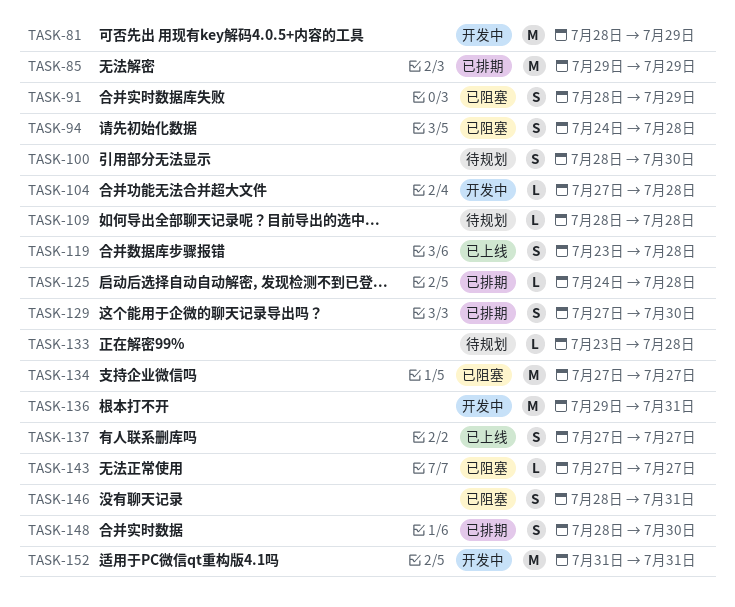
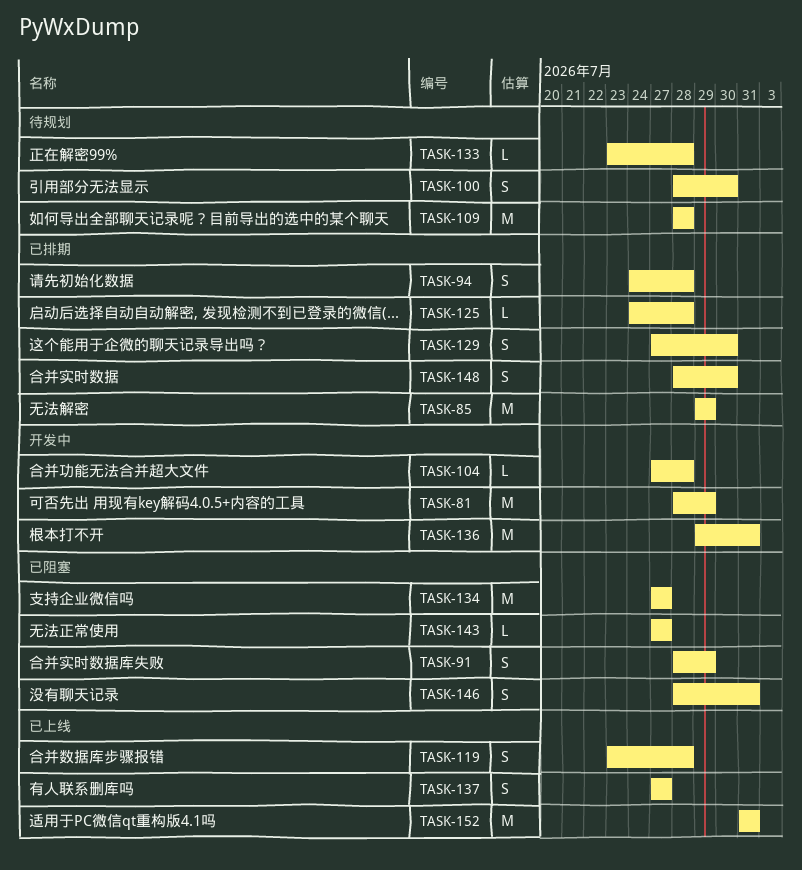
TASK-94, status: 已阻塞 -> 已排期
TASK-109, estimate: L -> M
TASK-152, status: 开发中 -> 已上线

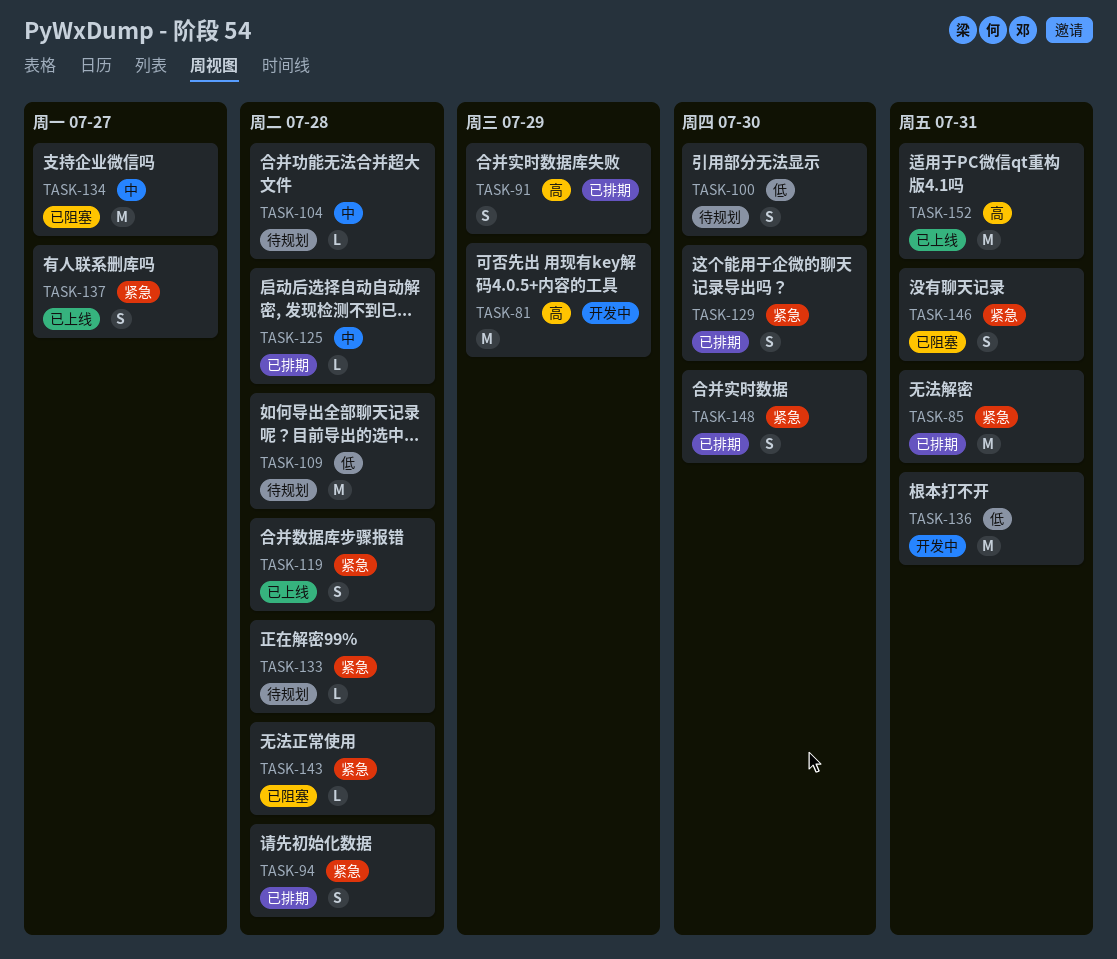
TASK-85, due: Jul 29 -> Jul 31
TASK-91, status: 已阻塞 -> 已排期
TASK-104, status: 开发中 -> 待规划
TASK-143, due: Jul 27 -> Jul 28

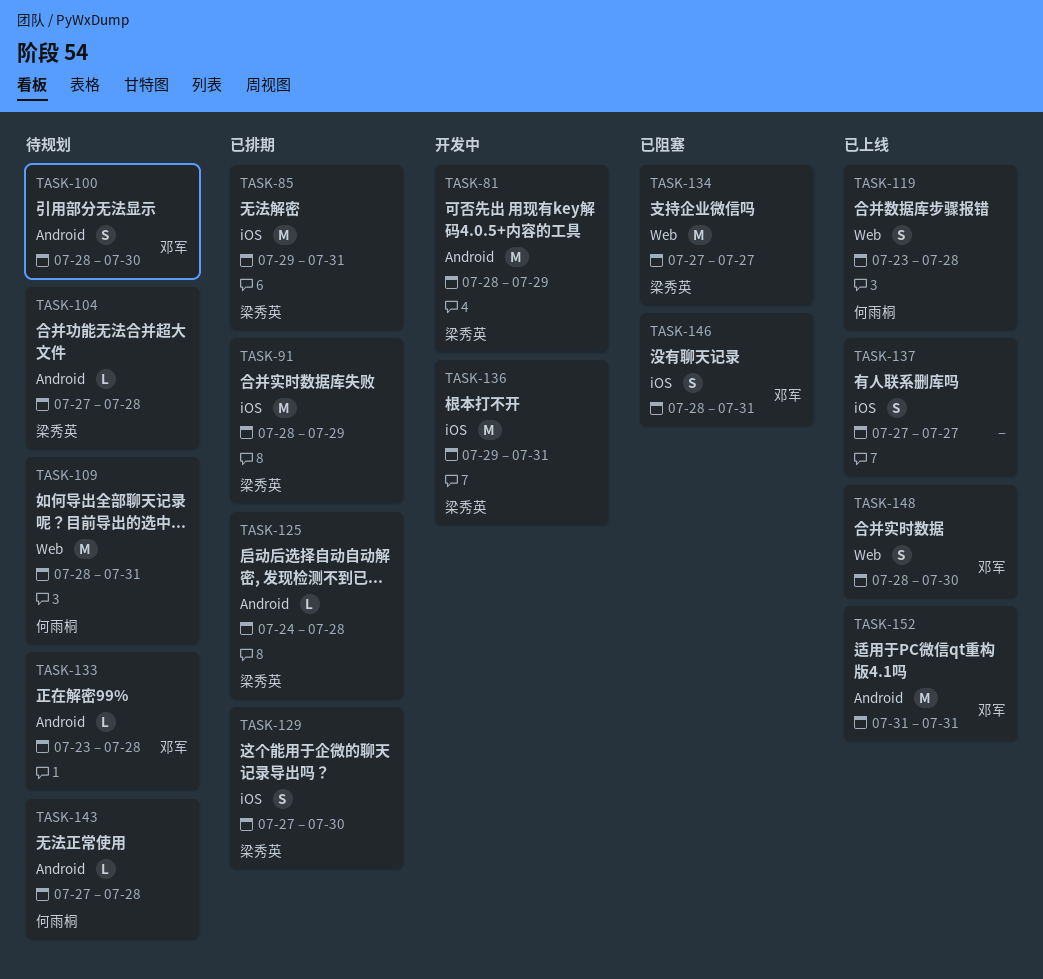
TASK-91, estimate: S -> M
TASK-94: present -> none
TASK-109, due: Jul 28 -> Jul 31
TASK-143, status: 已阻塞 -> 待规划
TASK-148, status: 已排期 -> 已上线

